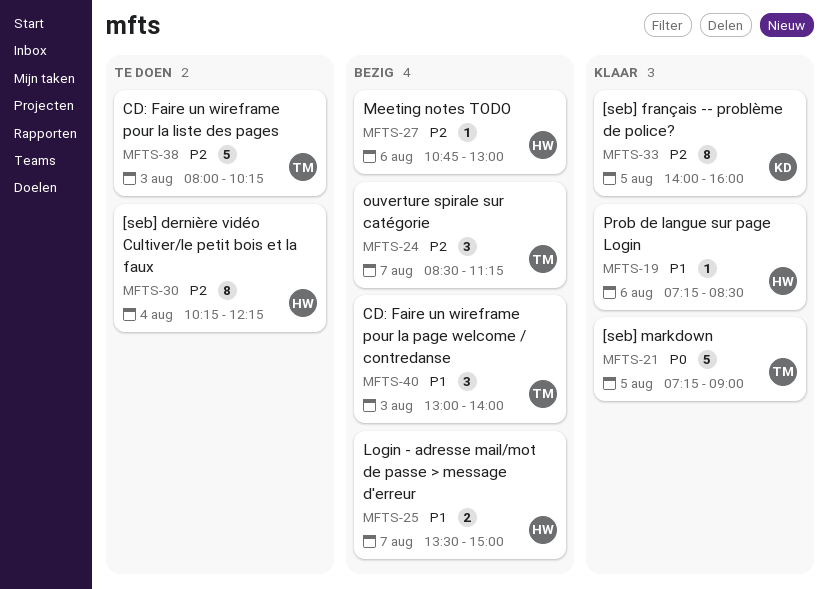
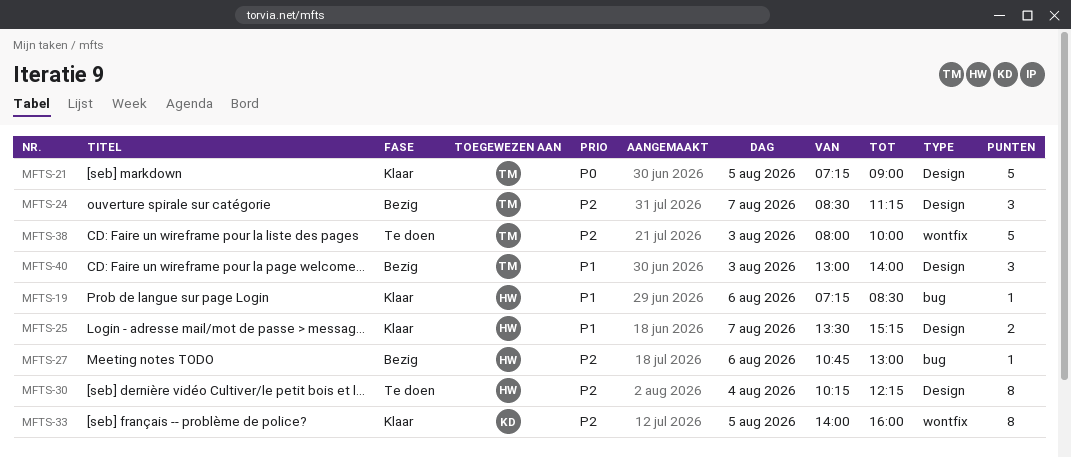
MFTS-25, status: Bezig -> Klaar
MFTS-25, ends: 15:00 -> 15:15
MFTS-38, ends: 10:15 -> 10:00

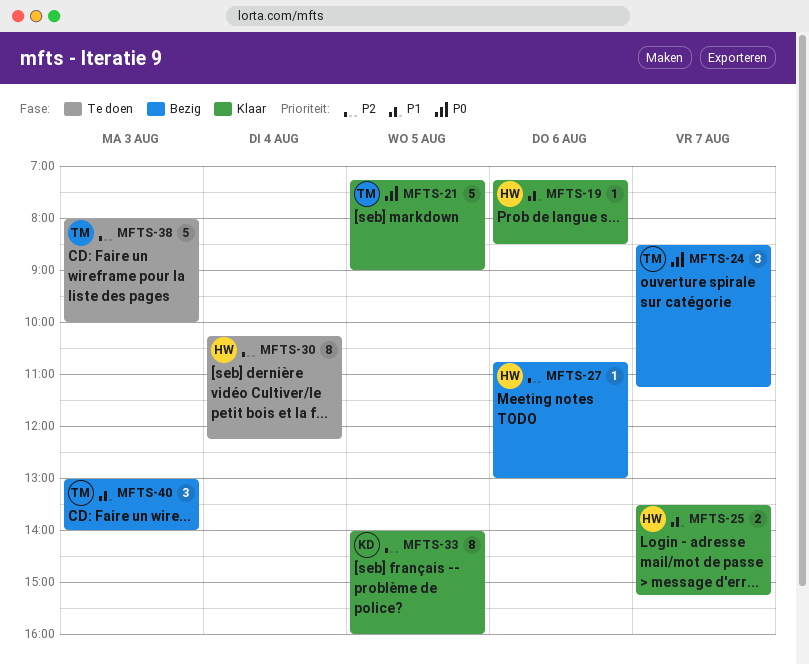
MFTS-24, priority: P2 -> P0

